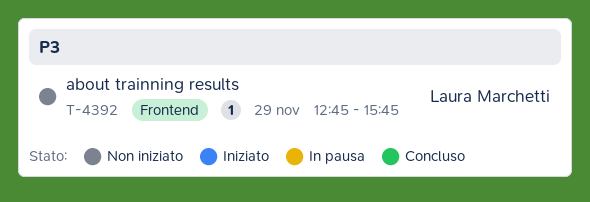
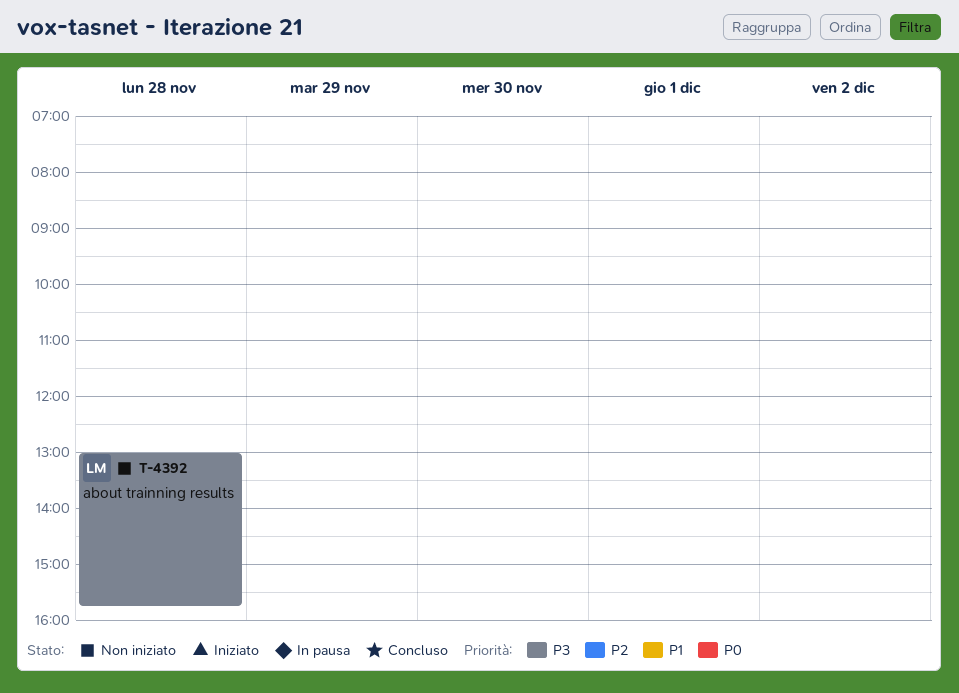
T-4392, day: Nov 29 -> Nov 28
T-4392, begins: 12:45 -> 13:00

